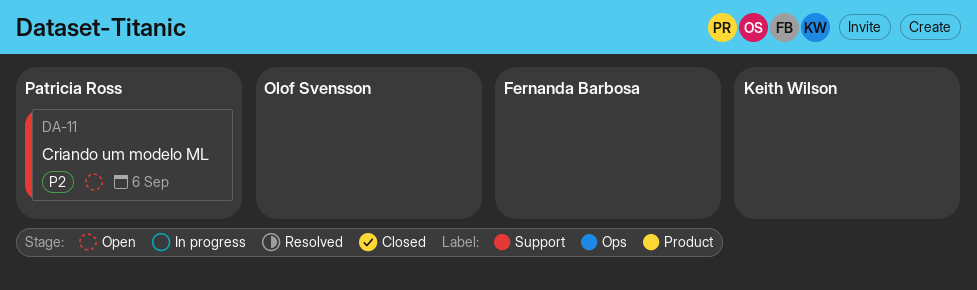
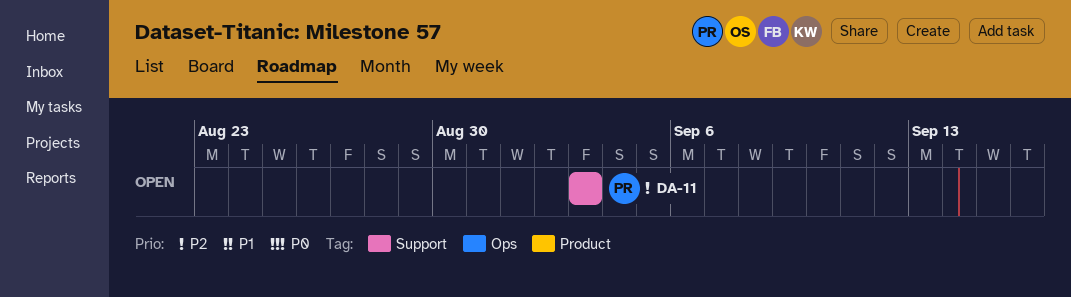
DA-11, due: Sep 6 -> Sep 3

